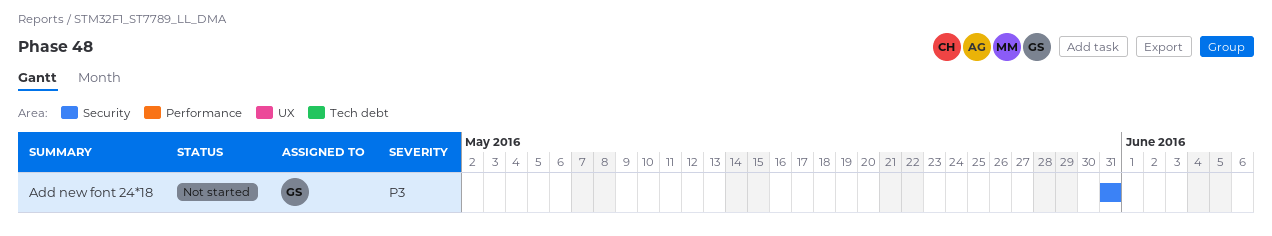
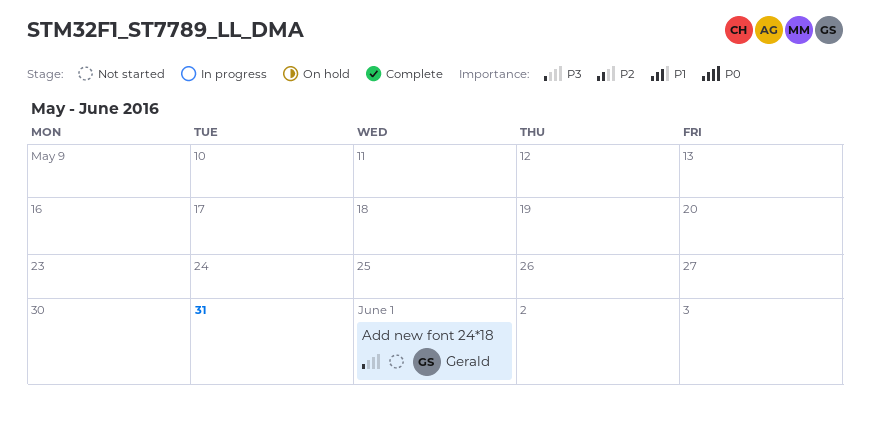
Add new font 24*18, due: May 31 -> Jun 1

